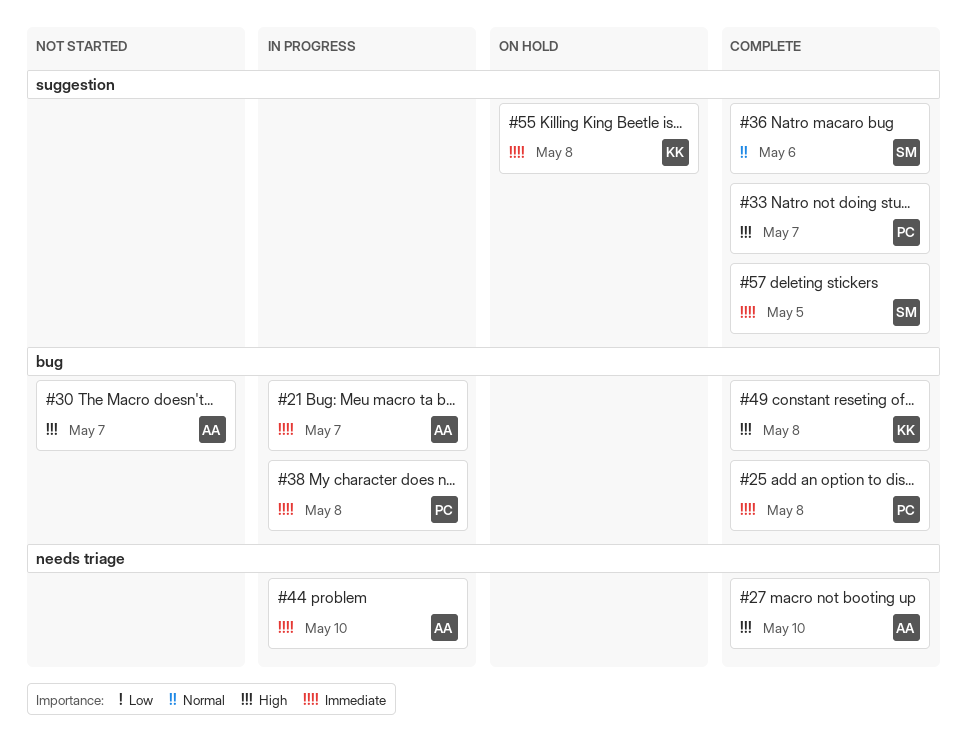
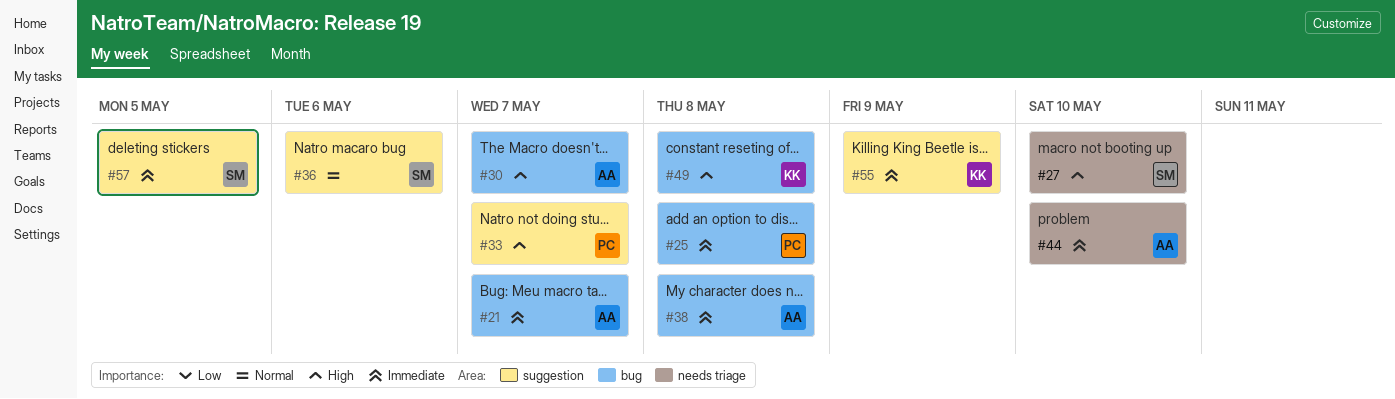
#27, owner: AA -> SM
#38, owner: PC -> AA
#55, due: May 8 -> May 9

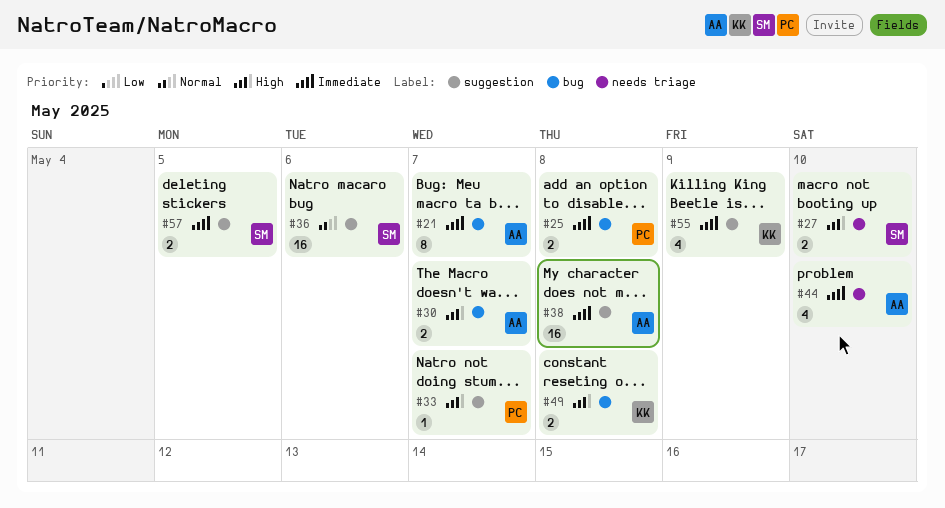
#38, label: bug -> suggestion

